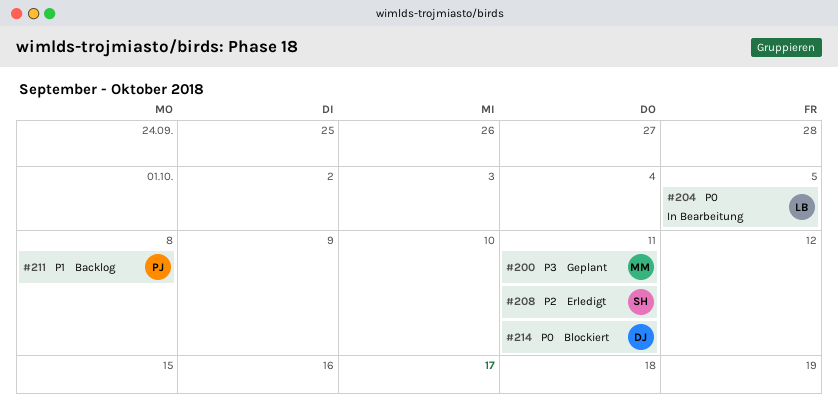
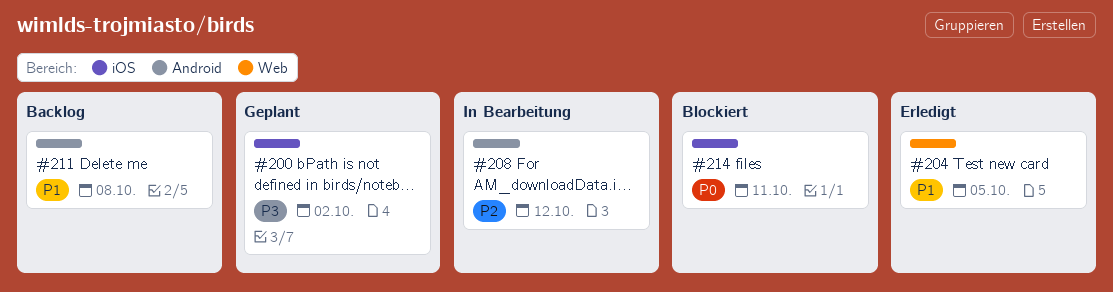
#200, due: Oct 11 -> Oct 2
#204, status: In Bearbeitung -> Erledigt
#204, priority: P0 -> P1
#208, status: Erledigt -> In Bearbeitung
#208, due: Oct 11 -> Oct 12

